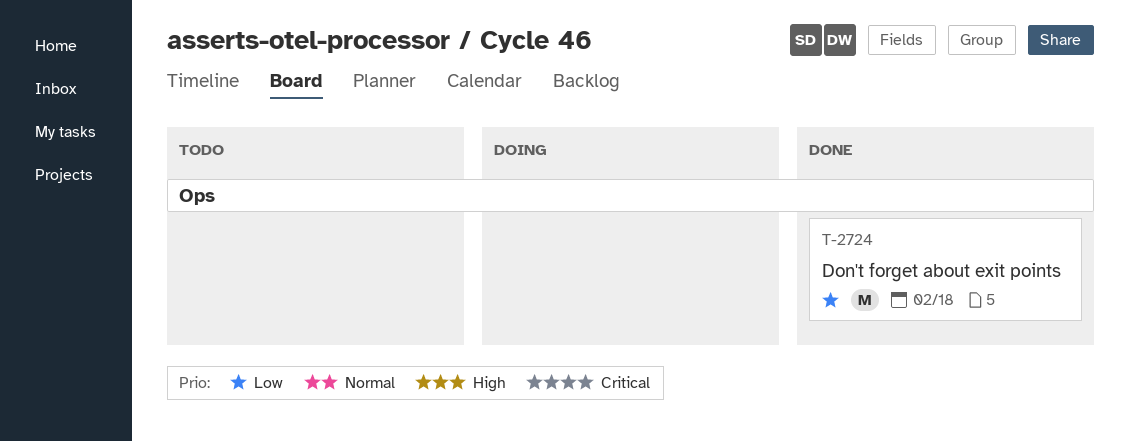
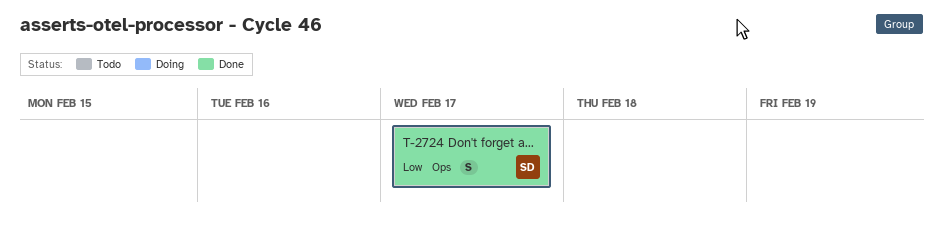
T-2724, estimate: M -> S
T-2724, due: Feb 18 -> Feb 17

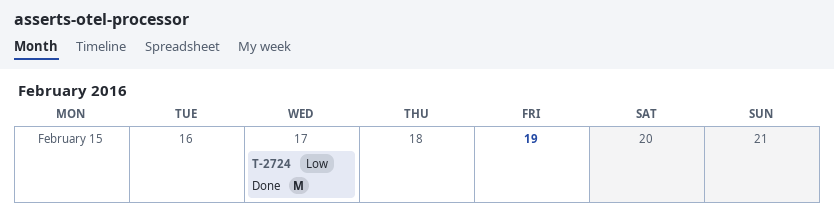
T-2724, estimate: S -> M

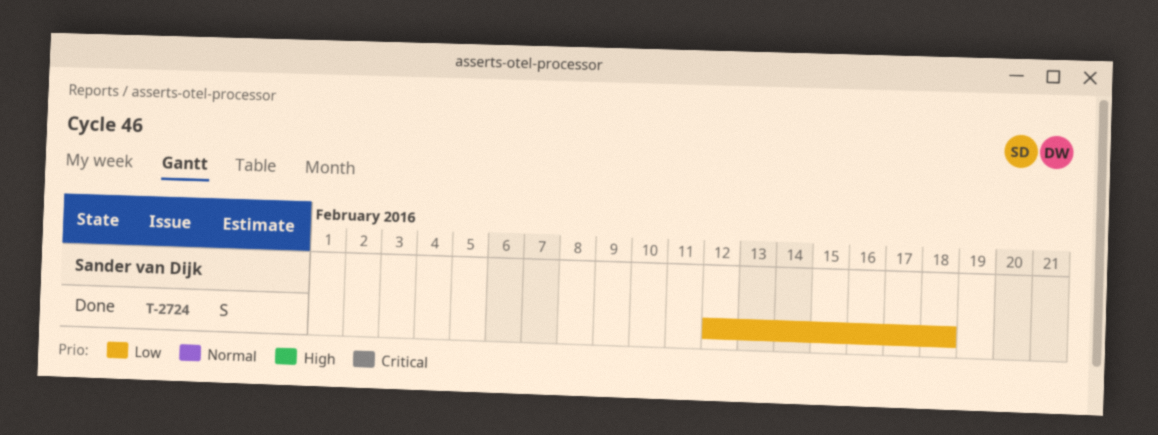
T-2724, estimate: M -> S
T-2724, due: Feb 17 -> Feb 18

